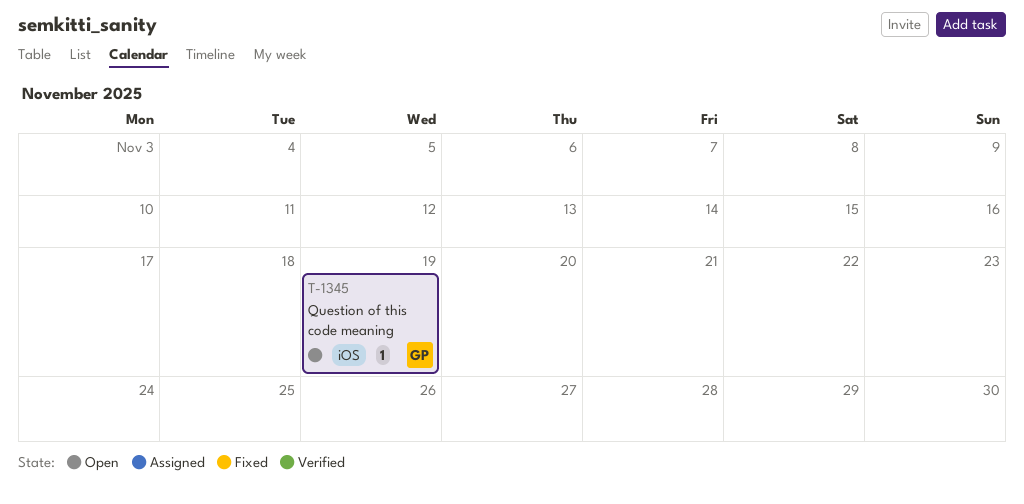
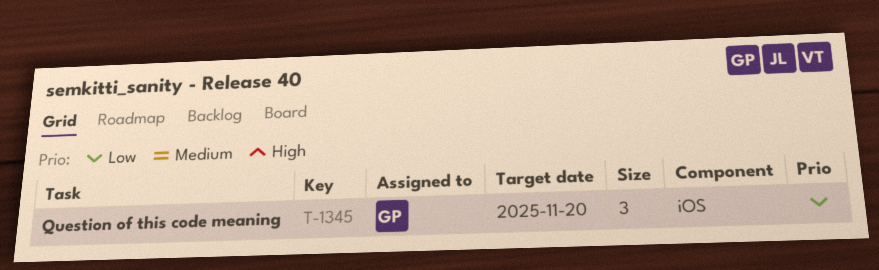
T-1345, estimate: 1 -> 3
T-1345, due: Nov 19 -> Nov 20

